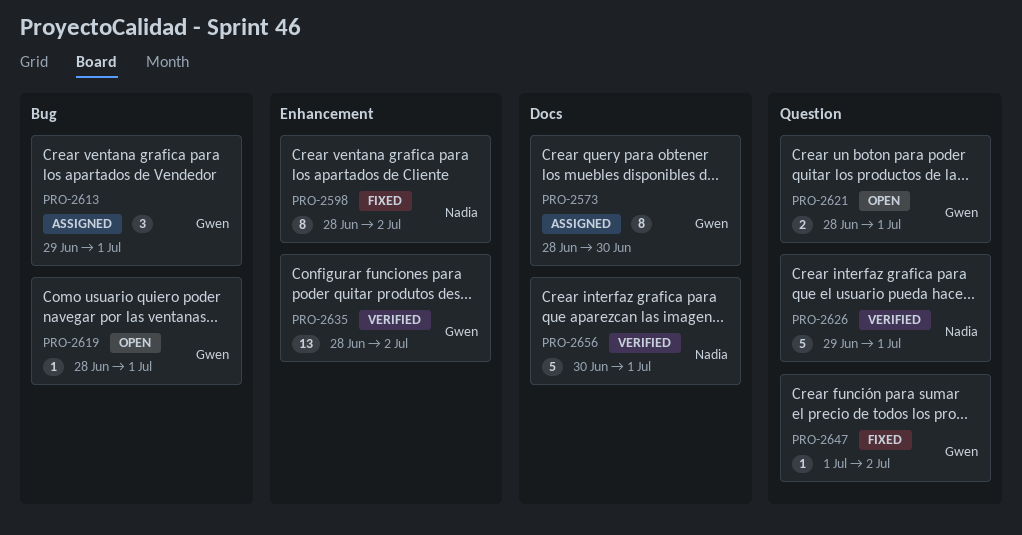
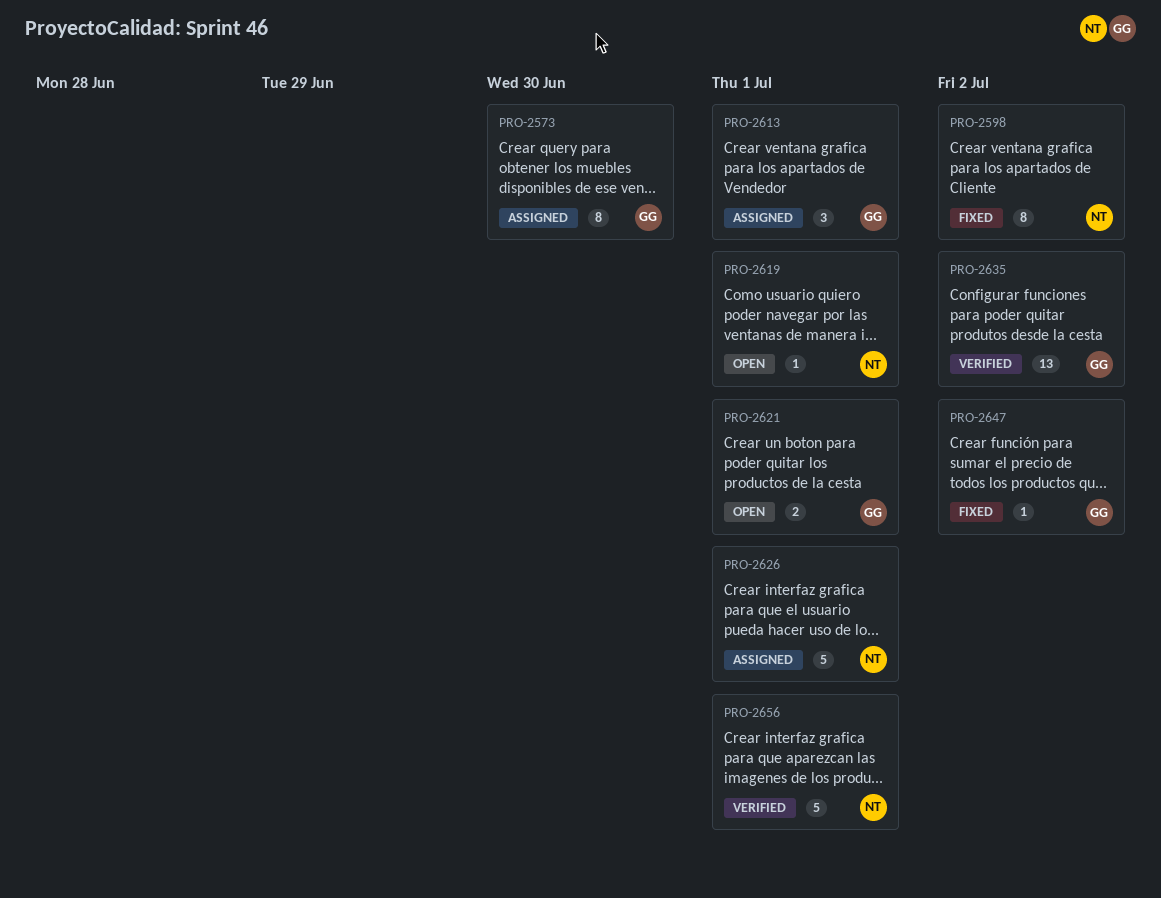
PRO-2619, owner: Gwen -> Nadia
PRO-2626, status: Verified -> Assigned

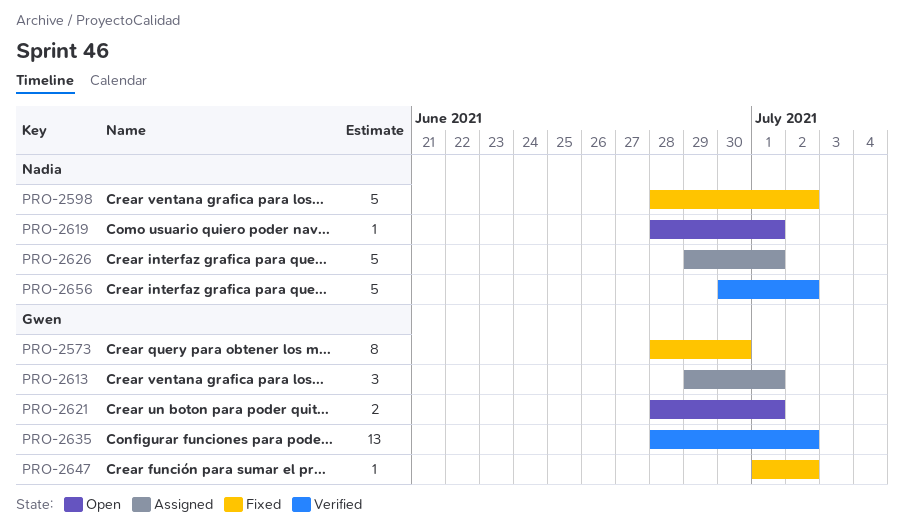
PRO-2573, status: Assigned -> Fixed
PRO-2598, estimate: 8 -> 5
PRO-2656, due: Jul 1 -> Jul 2

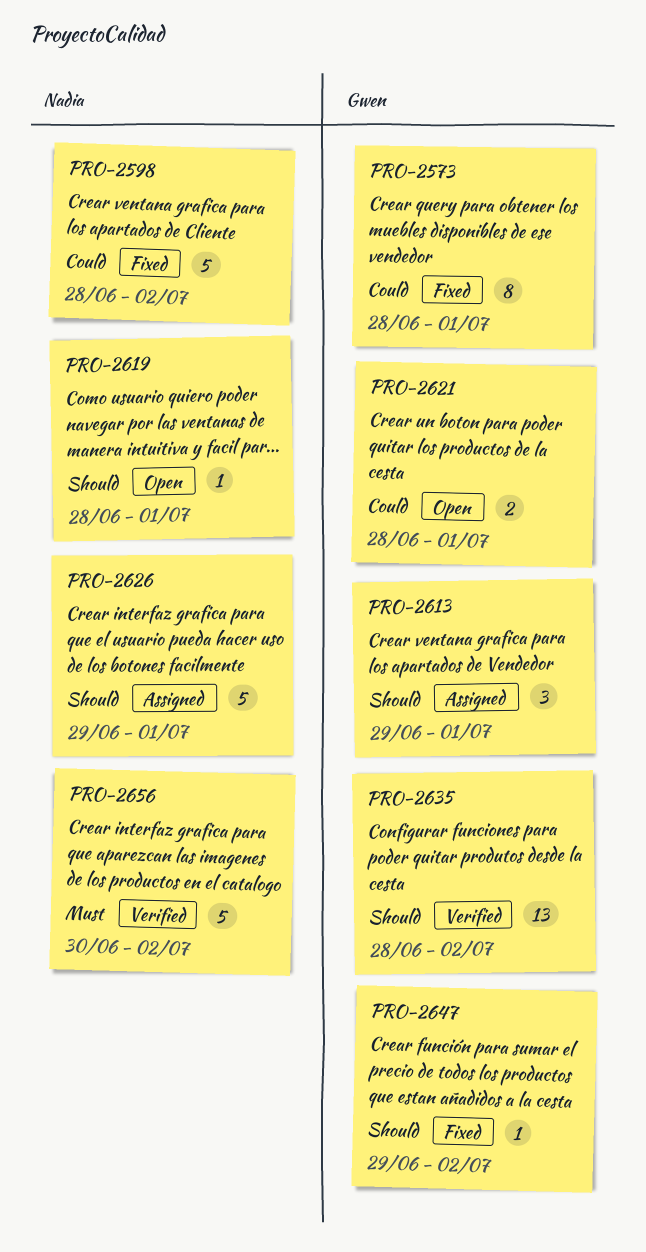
PRO-2573, due: Jun 30 -> Jul 1
PRO-2647, start: Jul 1 -> Jun 29

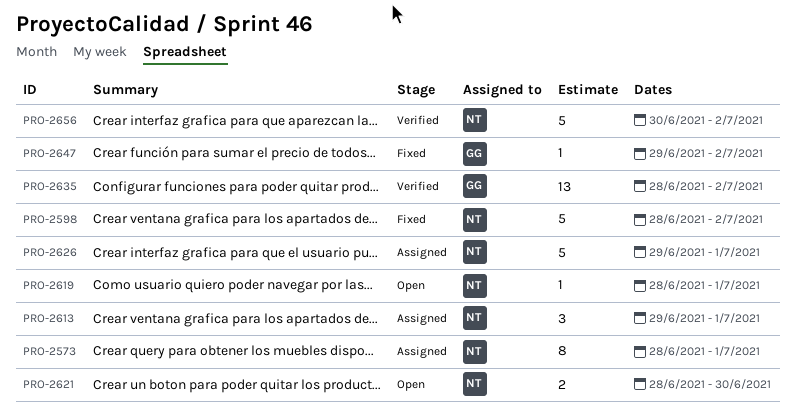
PRO-2573, status: Fixed -> Assigned
PRO-2573, owner: Gwen -> Nadia
PRO-2613, owner: Gwen -> Nadia
PRO-2621, owner: Gwen -> Nadia
PRO-2621, due: Jul 1 -> Jun 30

